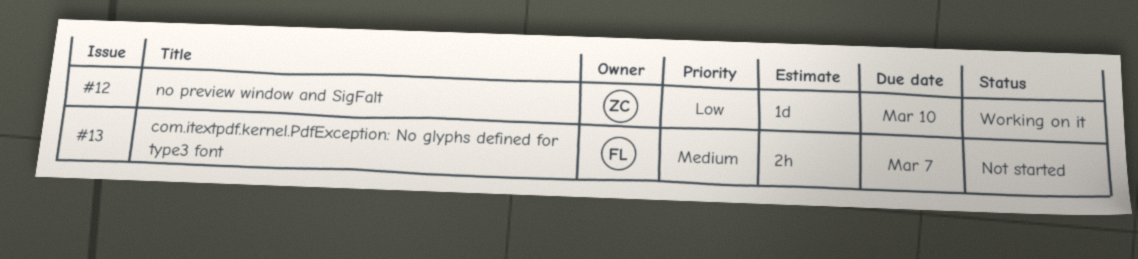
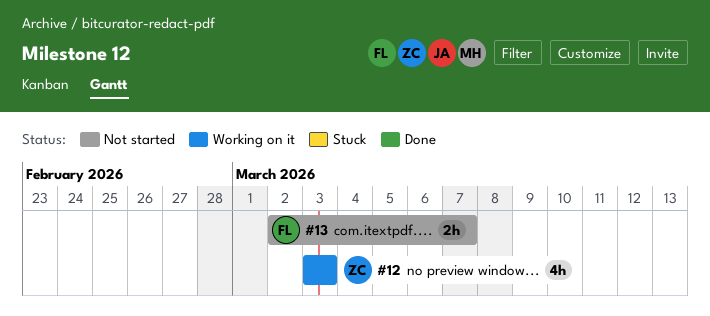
#12, estimate: 1d -> 4h
#12, due: Mar 10 -> Mar 3

